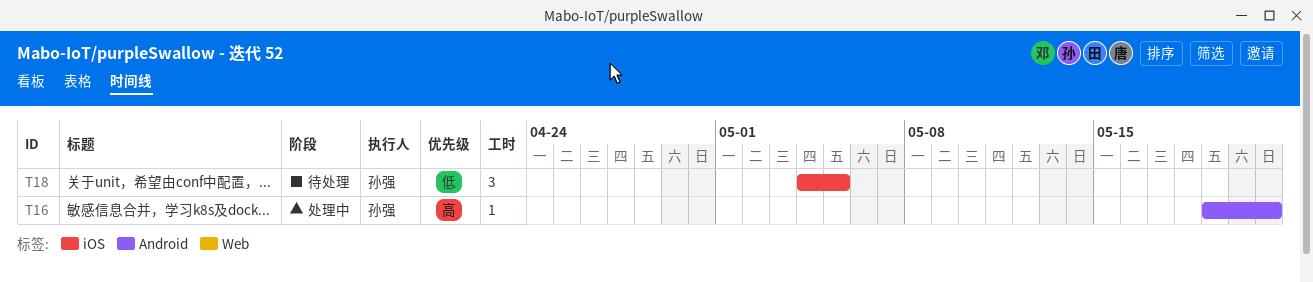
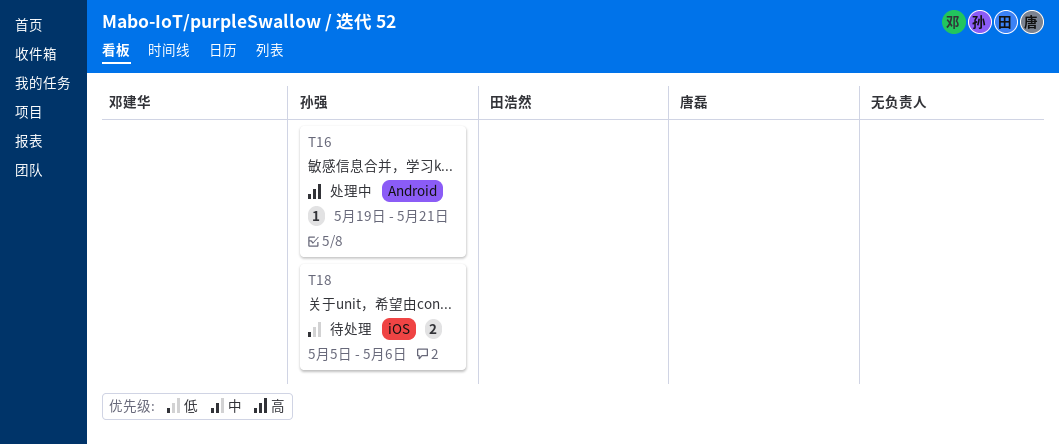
T18, estimate: 3 -> 2
T18, start: May 4 -> May 5
T18, due: May 5 -> May 6

